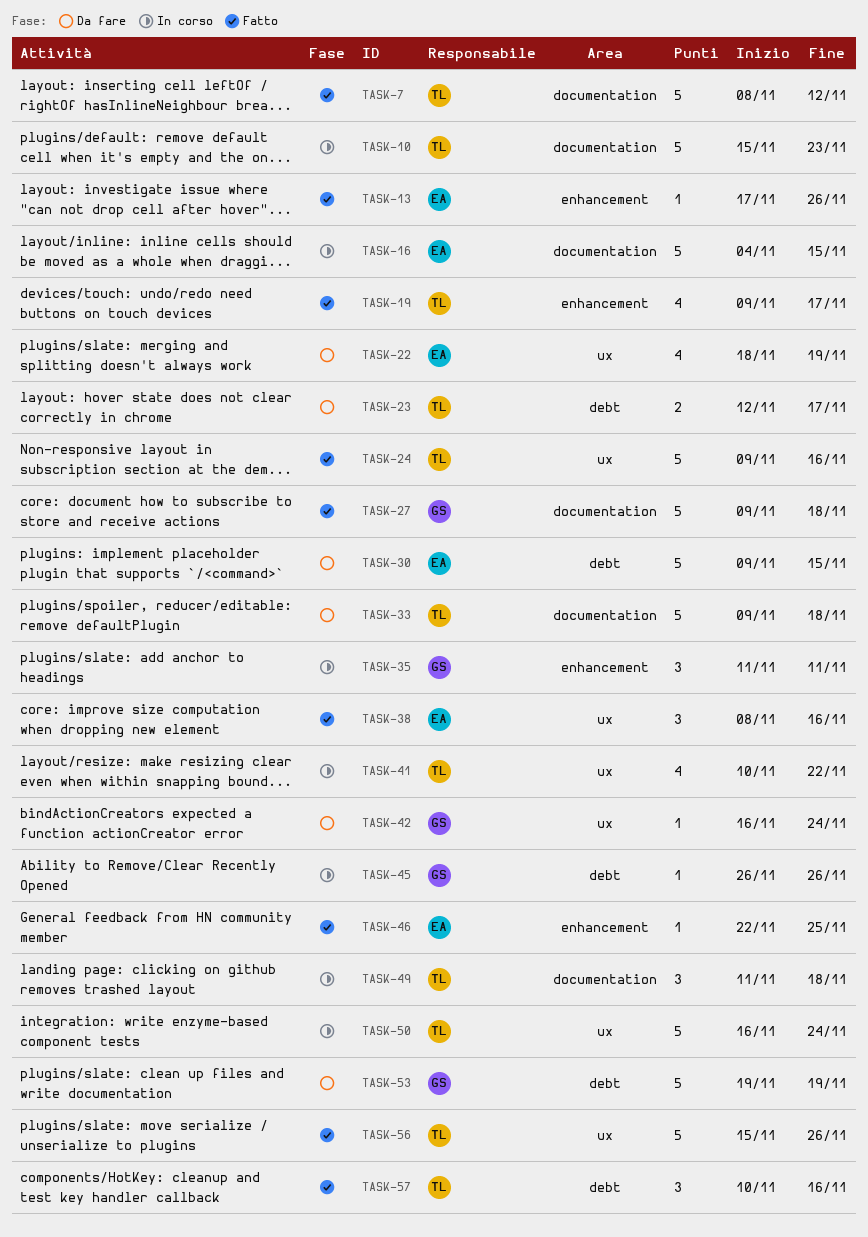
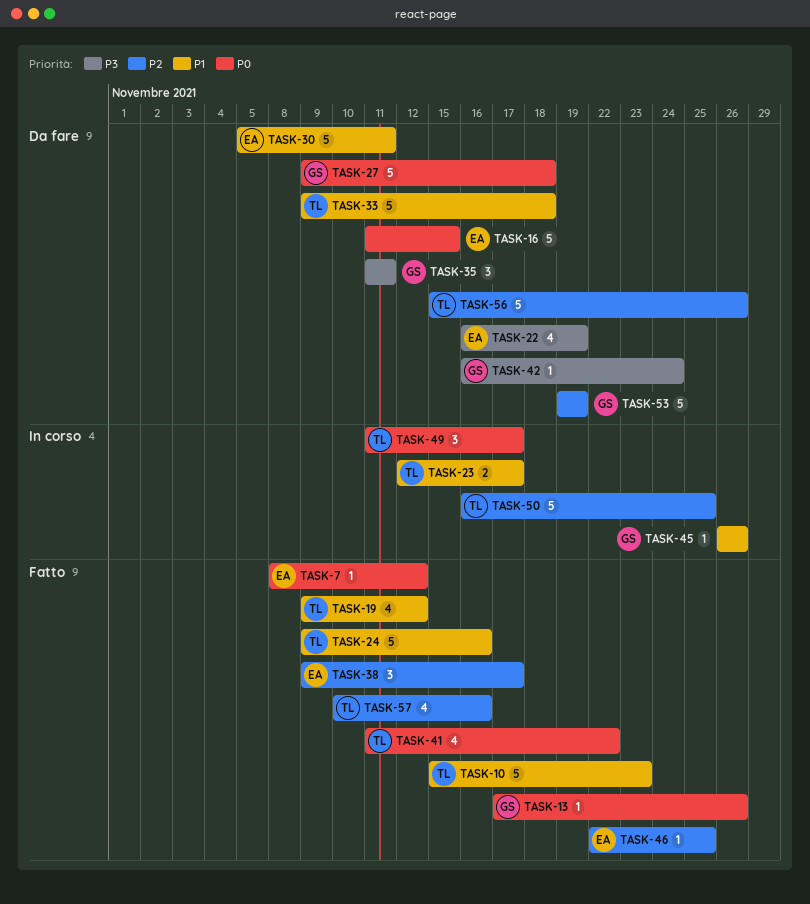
TASK-7, owner: TL -> EA
TASK-7, estimate: 5 -> 1
TASK-10, status: In corso -> Fatto
TASK-13, owner: EA -> GS
TASK-16, status: In corso -> Da fare
TASK-16, start: Nov 4 -> Nov 11
TASK-19, due: Nov 17 -> Nov 12
TASK-22, start: Nov 18 -> Nov 16
TASK-23, status: Da fare -> In corso
TASK-27, status: Fatto -> Da fare
TASK-30, start: Nov 9 -> Nov 5
TASK-30, due: Nov 15 -> Nov 11
TASK-35, status: In corso -> Da fare
TASK-38, start: Nov 8 -> Nov 9
TASK-38, due: Nov 16 -> Nov 17
TASK-41, status: In corso -> Fatto
TASK-41, start: Nov 10 -> Nov 11
TASK-49, due: Nov 18 -> Nov 17
TASK-50, due: Nov 24 -> Nov 25
TASK-56, status: Fatto -> Da fare
TASK-57, estimate: 3 -> 4

